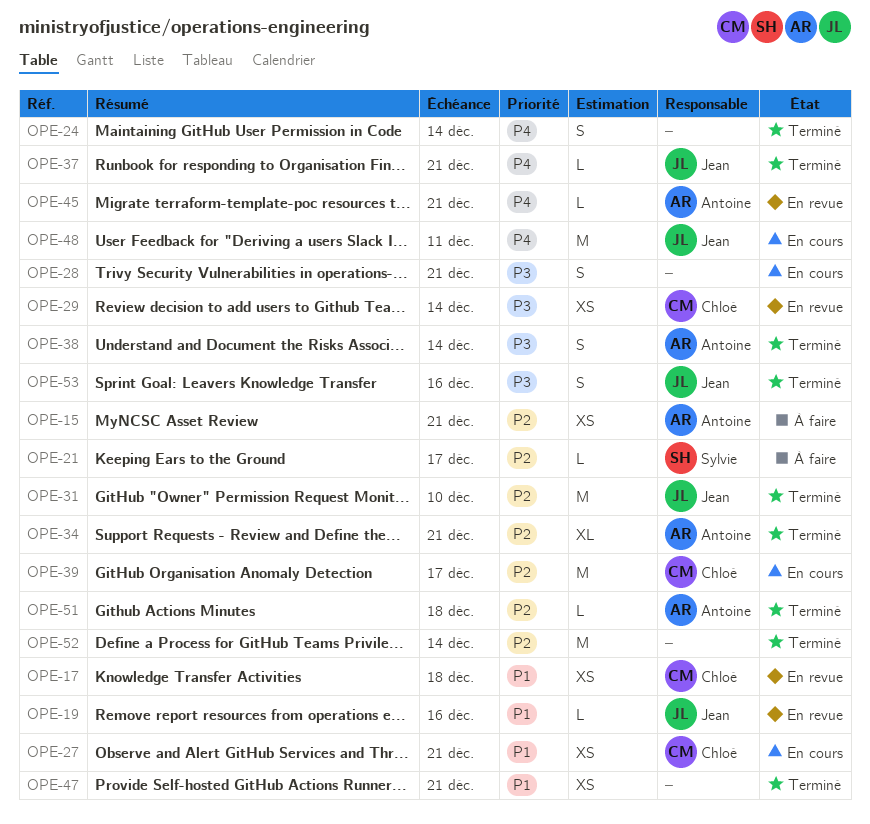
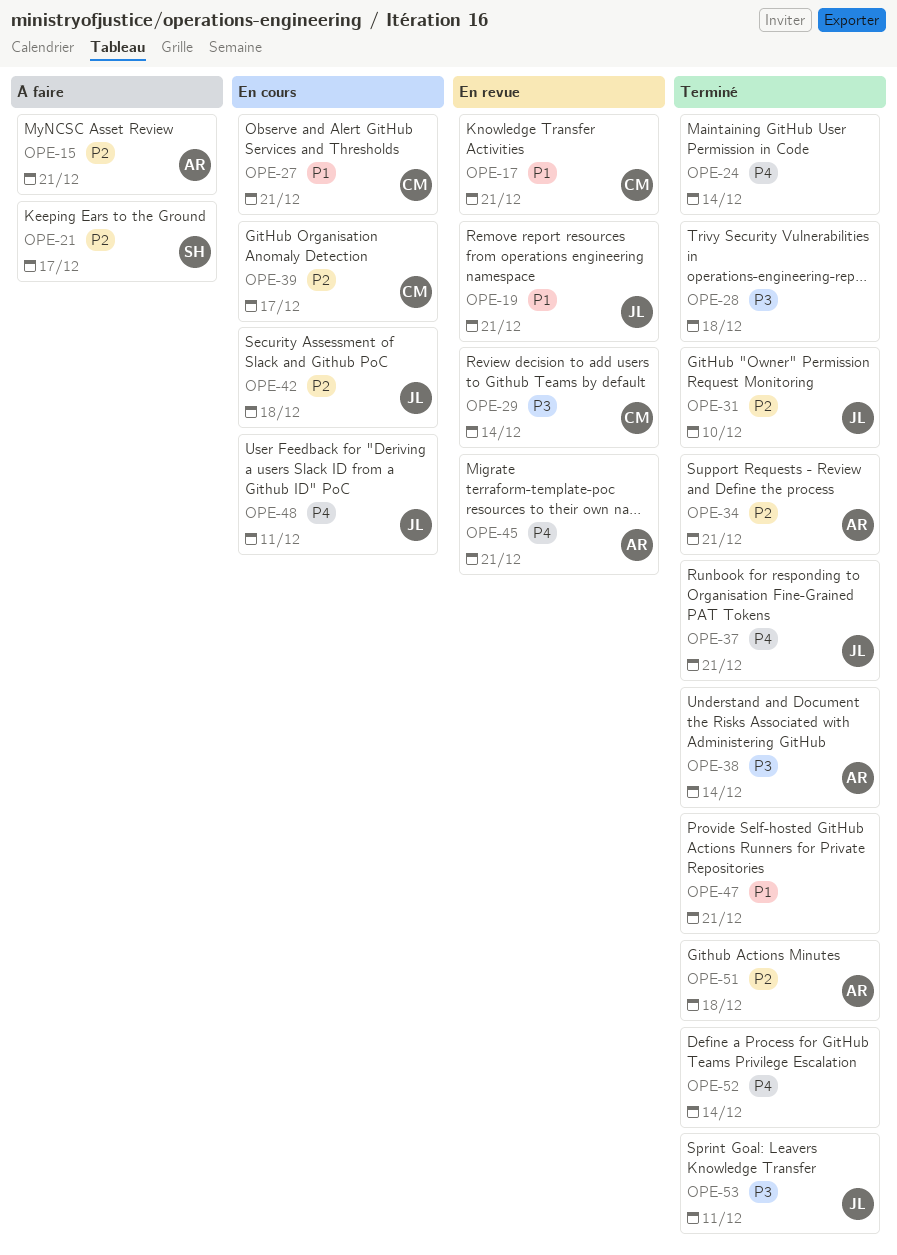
OPE-17, due: Dec 18 -> Dec 21
OPE-19, due: Dec 16 -> Dec 21
OPE-28, status: En cours -> Terminé
OPE-28, due: Dec 21 -> Dec 18
OPE-42: none -> present
OPE-52, priority: P2 -> P4
OPE-53, due: Dec 16 -> Dec 11

